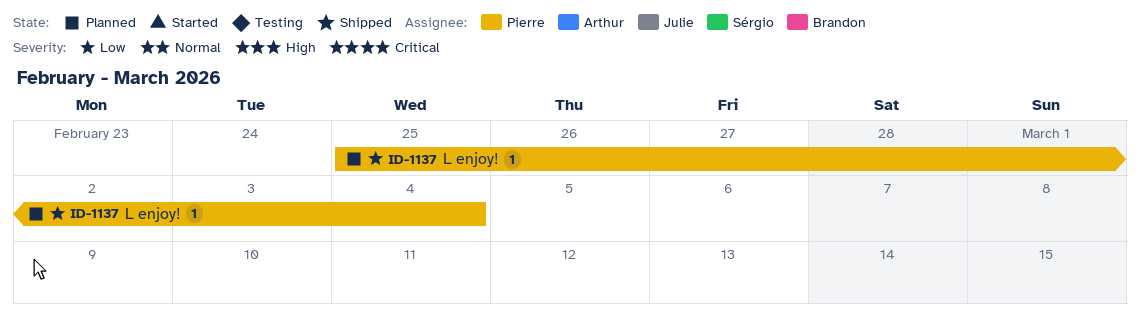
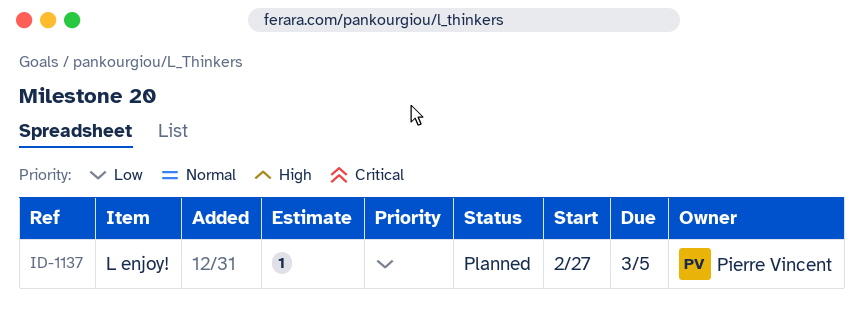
ID-1137, start: Feb 25 -> Feb 27
ID-1137, due: Mar 4 -> Mar 5

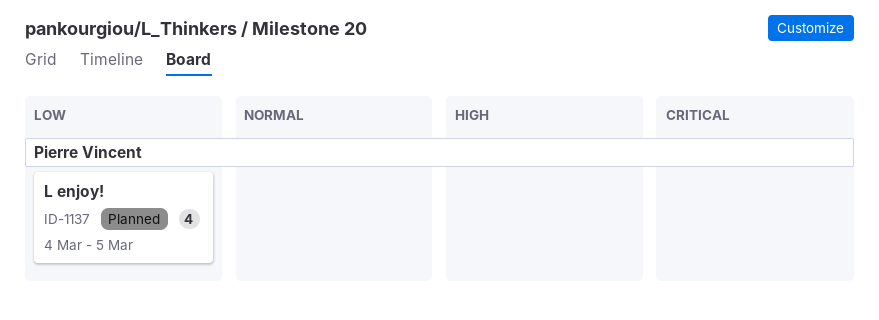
ID-1137, estimate: 1 -> 4
ID-1137, start: Feb 27 -> Mar 4

